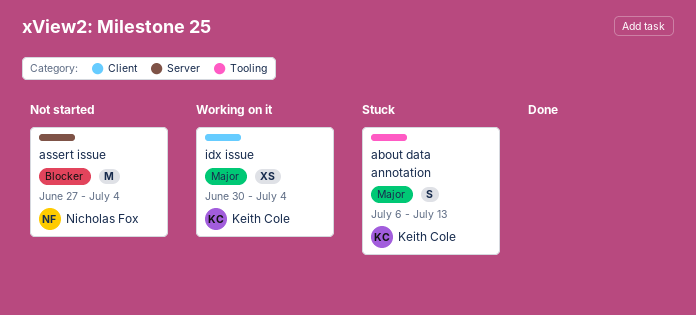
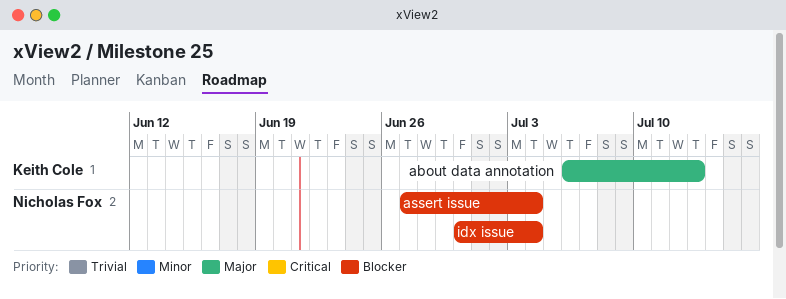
idx issue, owner: Keith Cole -> Nicholas Fox
idx issue, priority: Major -> Blocker

